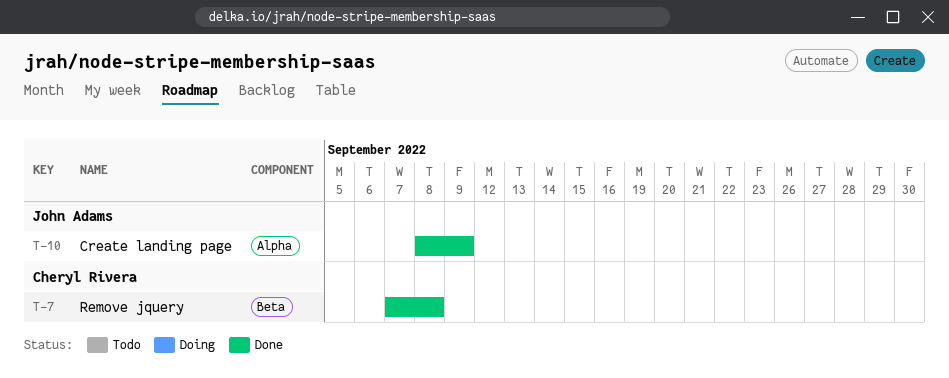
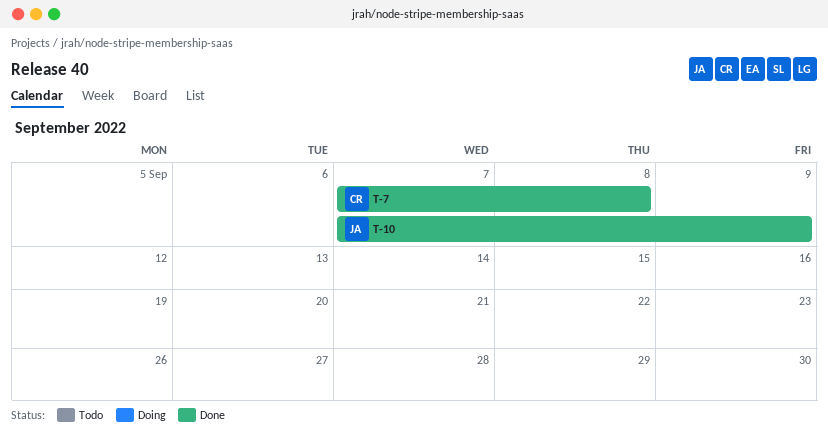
T-10, start: Sep 8 -> Sep 7

